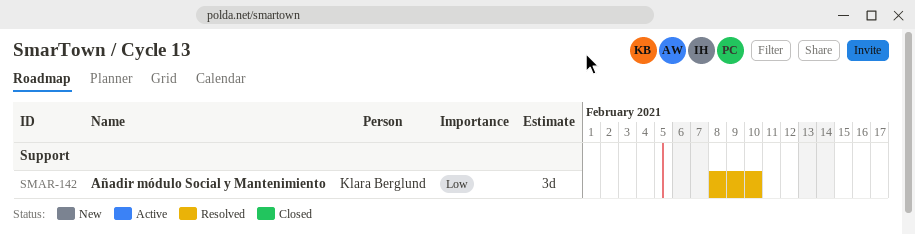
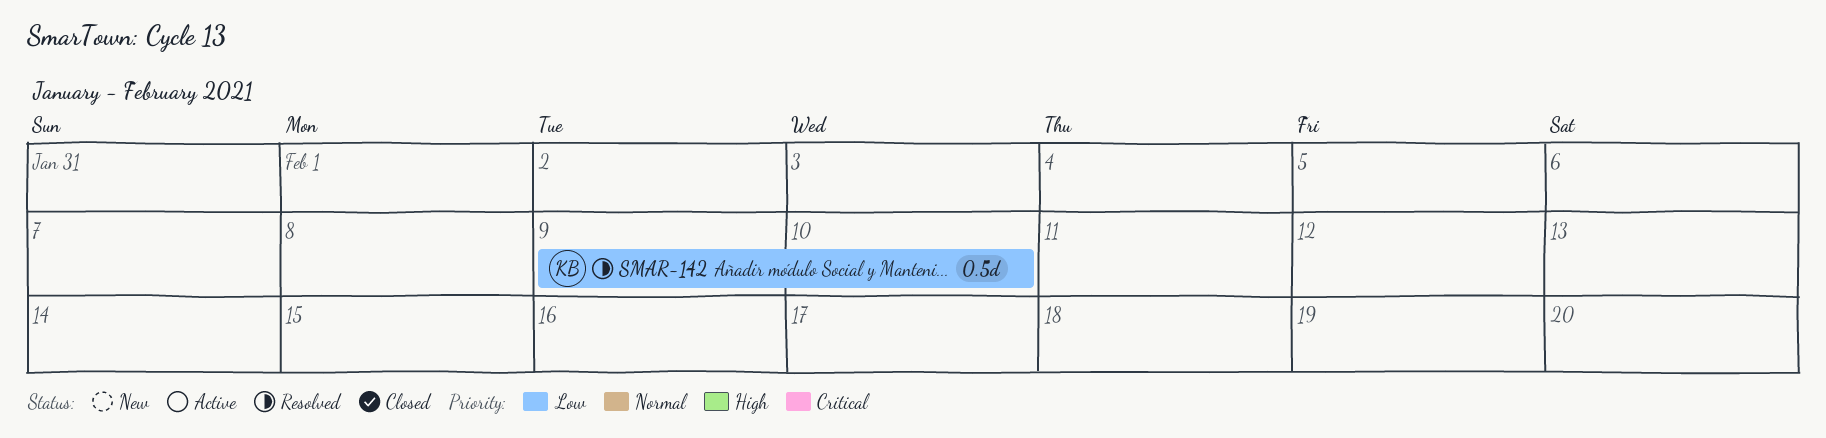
SMAR-142, estimate: 3d -> 0.5d
SMAR-142, start: Feb 8 -> Feb 9

